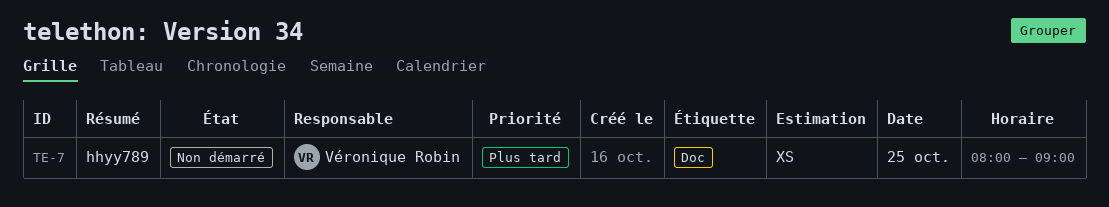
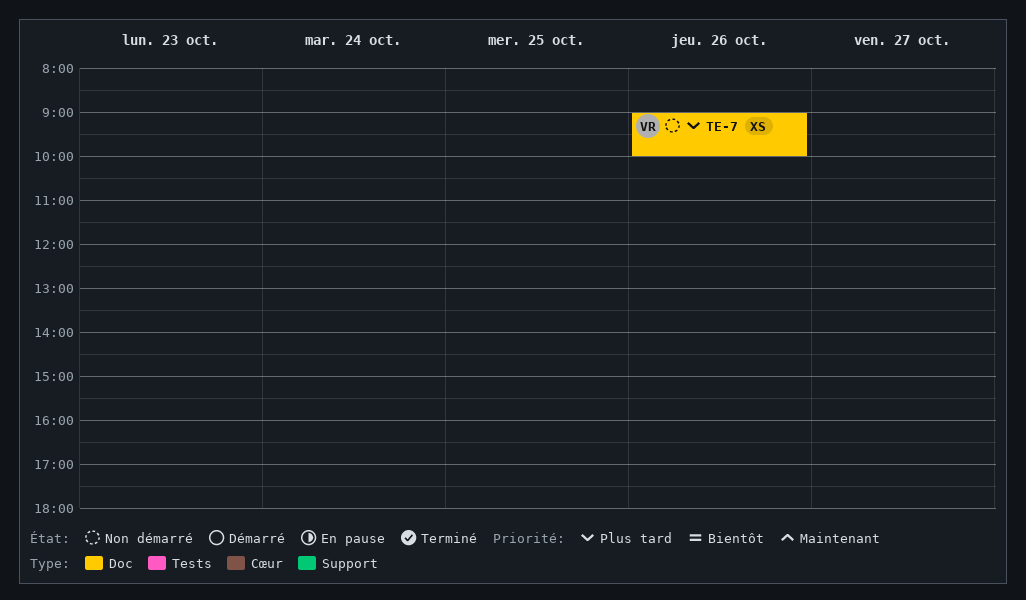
TE-7, day: Oct 25 -> Oct 26
TE-7, begins: 08:00 -> 09:00
TE-7, ends: 09:00 -> 10:00

